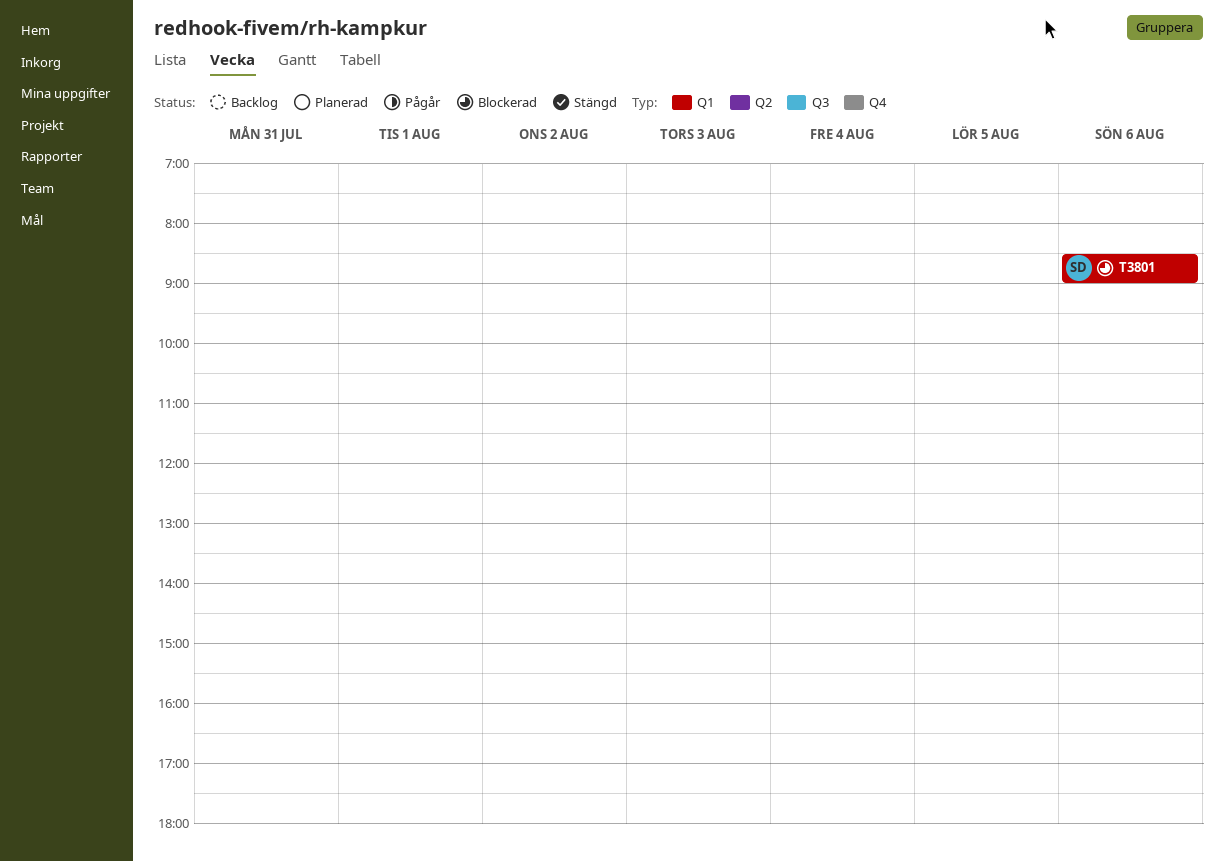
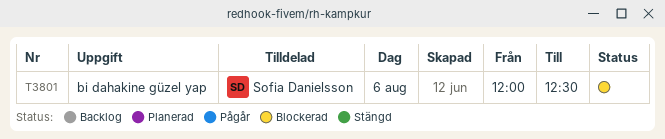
T3801, begins: 08:30 -> 12:00
T3801, ends: 09:00 -> 12:30

